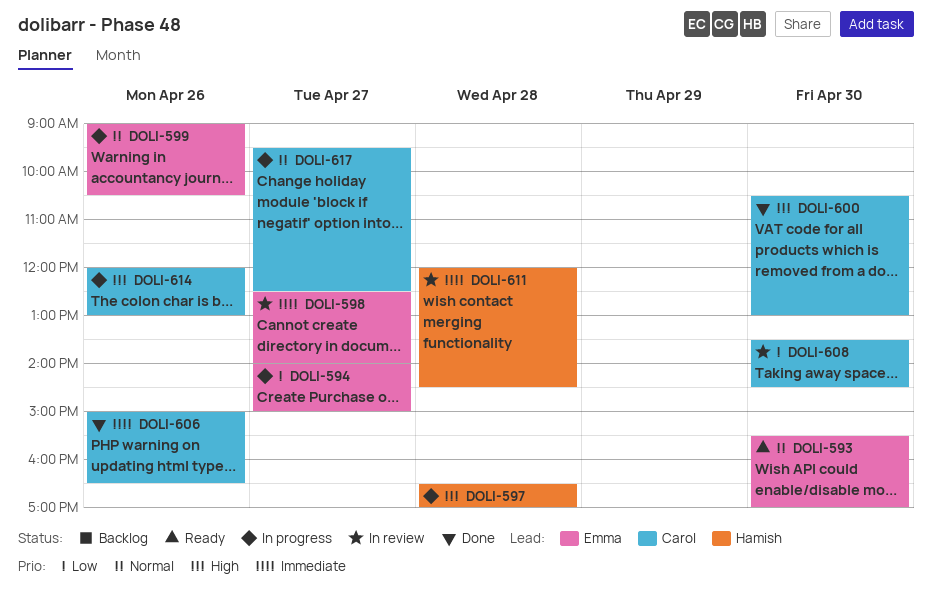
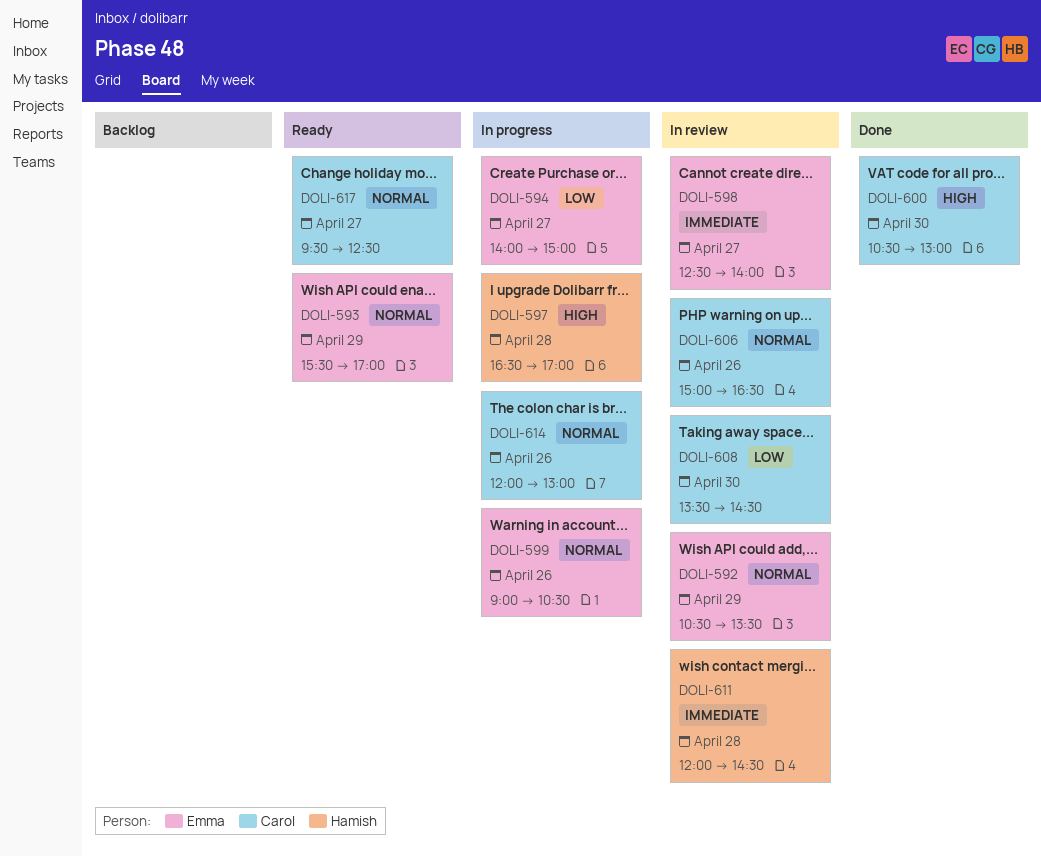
DOLI-592: none -> present
DOLI-593, day: Apr 30 -> Apr 29
DOLI-606, status: Done -> In review
DOLI-606, priority: Immediate -> Normal
DOLI-614, priority: High -> Normal
DOLI-617, status: In progress -> Ready

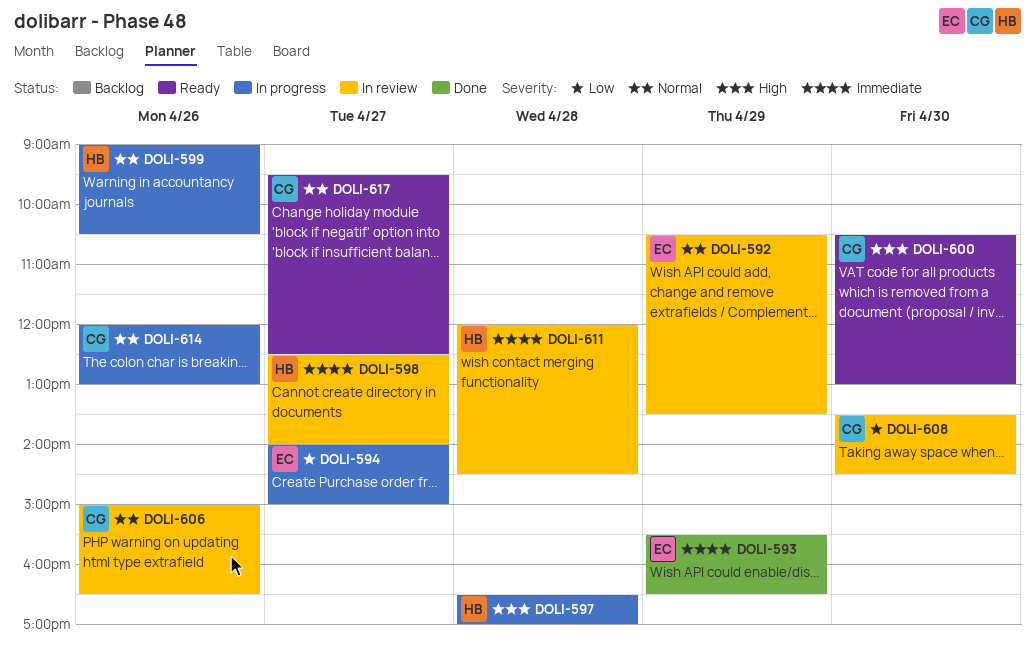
DOLI-593, status: Ready -> Done
DOLI-593, priority: Normal -> Immediate
DOLI-593, ends: 17:00 -> 16:30
DOLI-598, owner: Emma -> Hamish
DOLI-599, owner: Emma -> Hamish
DOLI-600, status: Done -> Ready

